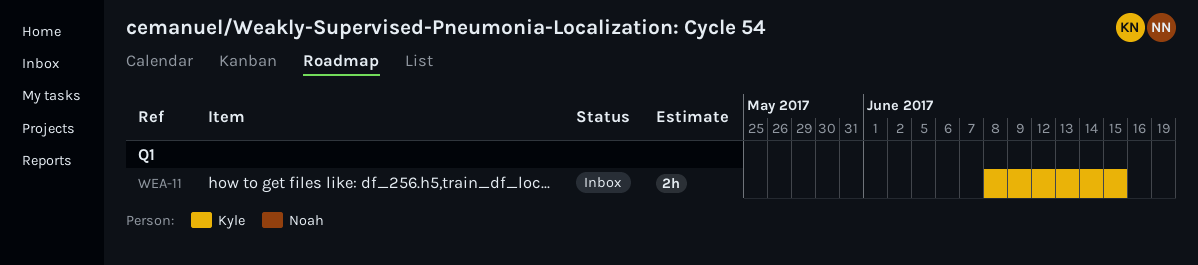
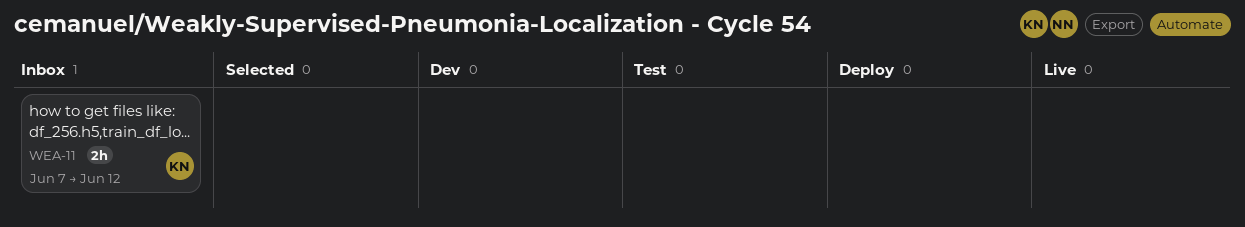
WEA-11, start: Jun 8 -> Jun 7
WEA-11, due: Jun 15 -> Jun 12

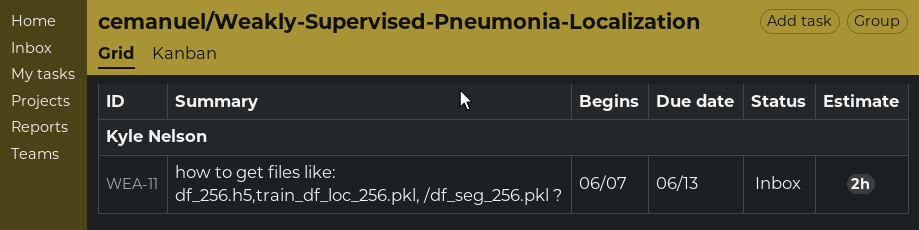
WEA-11, due: Jun 12 -> Jun 13

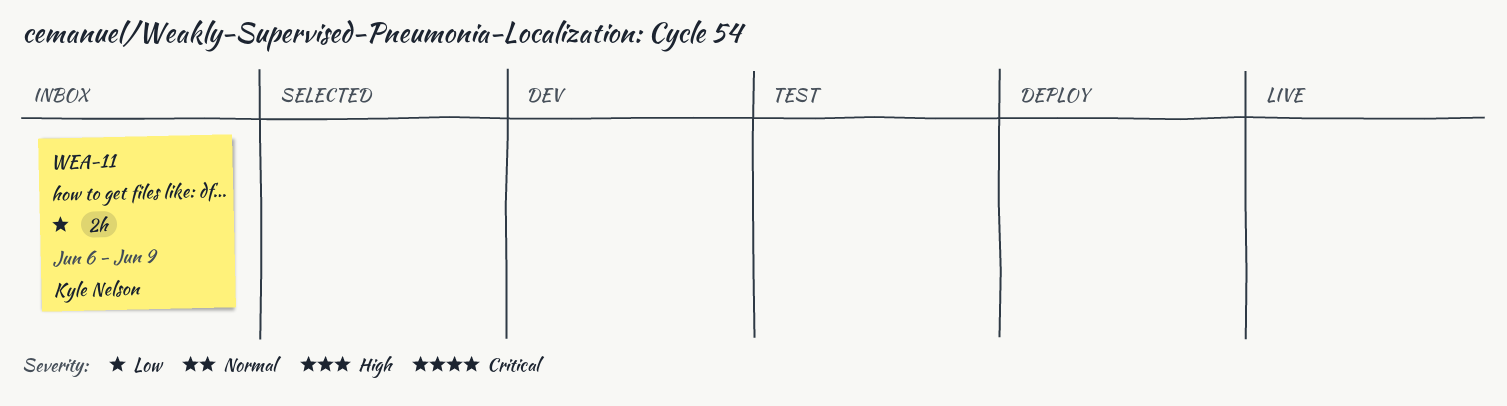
WEA-11, start: Jun 7 -> Jun 6
WEA-11, due: Jun 13 -> Jun 9

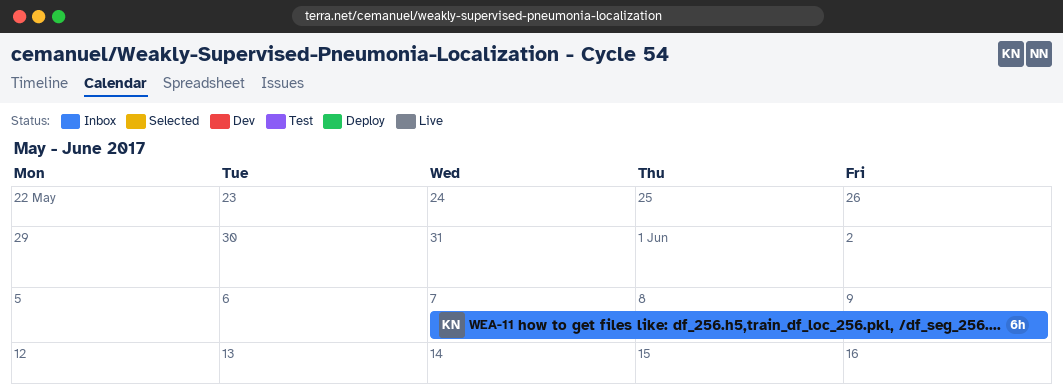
WEA-11, estimate: 2h -> 6h
WEA-11, start: Jun 6 -> Jun 7

